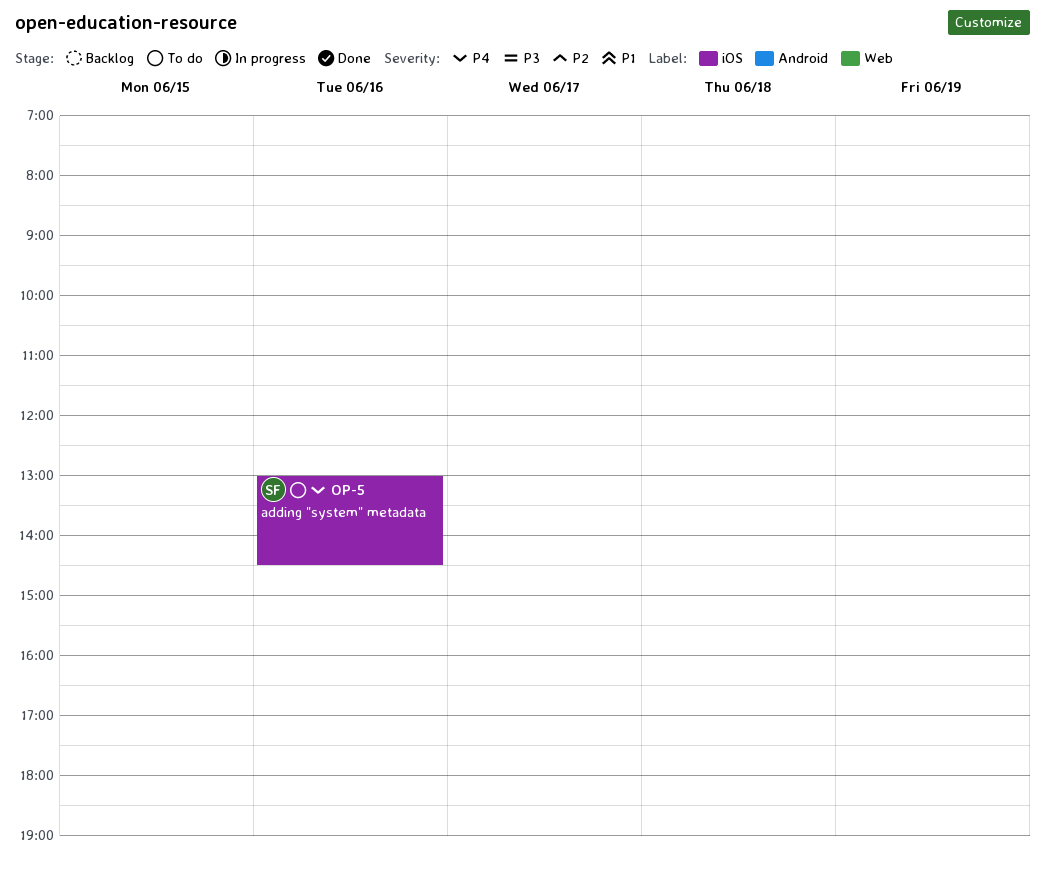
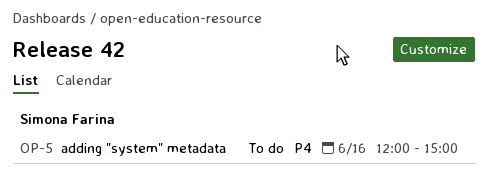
OP-5, begins: 13:00 -> 12:00
OP-5, ends: 14:30 -> 15:00

